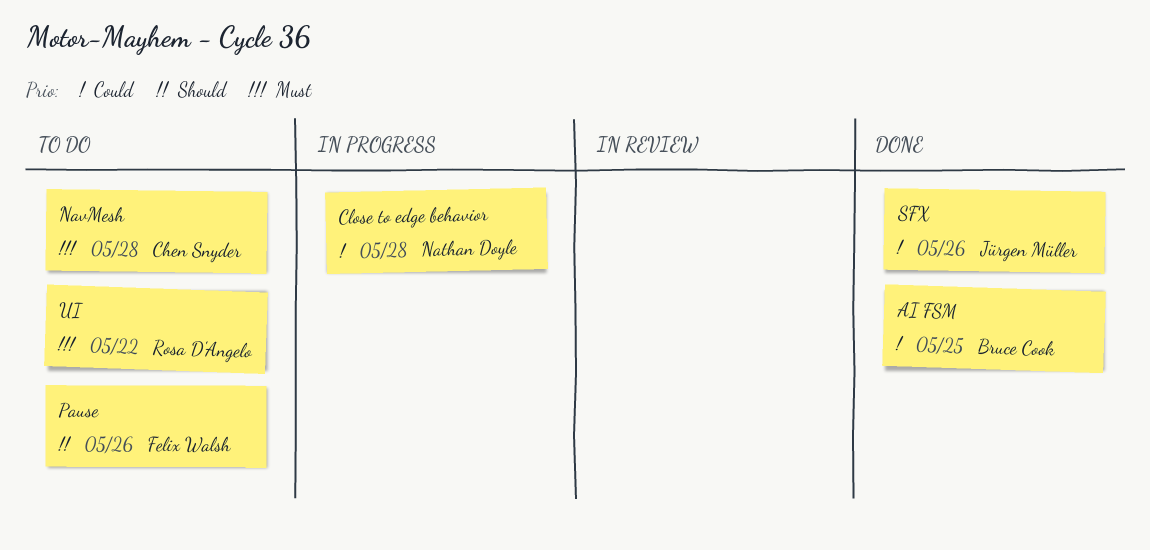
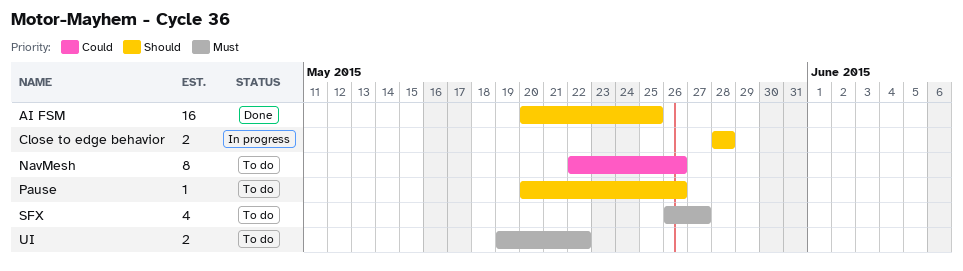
AI FSM, priority: Could -> Should
Close to edge behavior, priority: Could -> Should
NavMesh, priority: Must -> Could
NavMesh, due: May 28 -> May 26
SFX, status: Done -> To do
SFX, priority: Could -> Must
SFX, due: May 26 -> May 27

